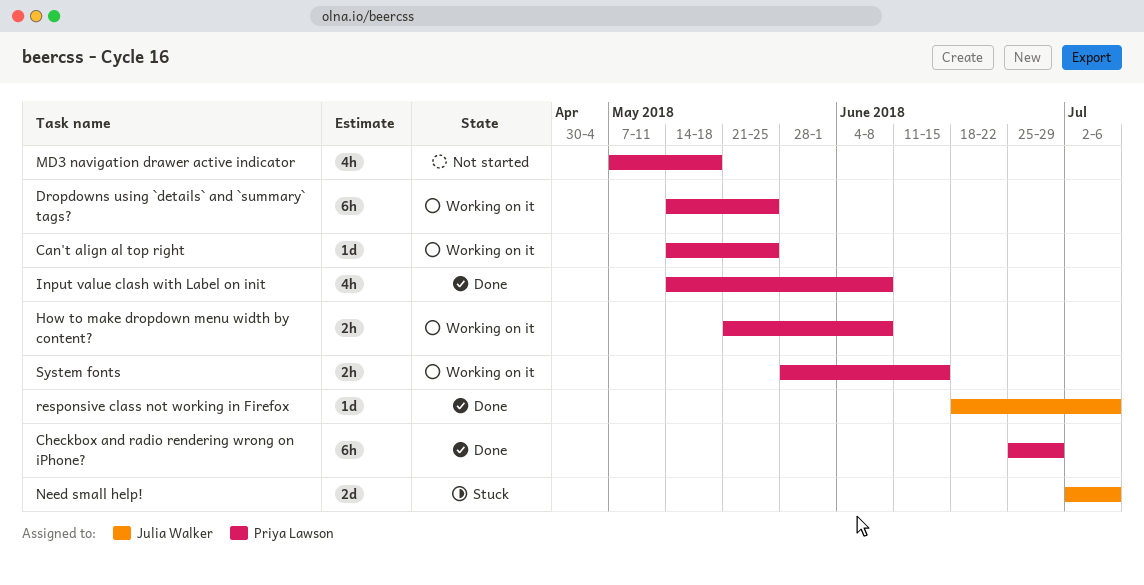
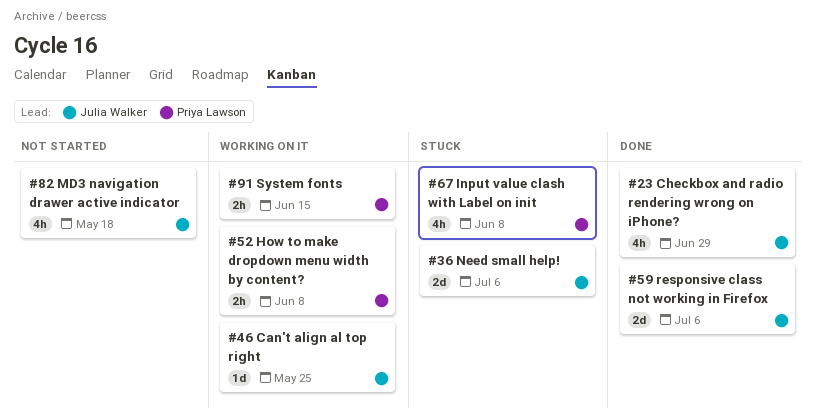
Can't align al top right, owner: Priya Lawson -> Julia Walker
Checkbox and radio rendering wrong on iPhone?, owner: Priya Lawson -> Julia Walker
Checkbox and radio rendering wrong on iPhone?, estimate: 6h -> 4h
Dropdowns using `details` and `summary` tags?: present -> none
Input value clash with Label on init, status: Done -> Stuck
MD3 navigation drawer active indicator, owner: Priya Lawson -> Julia Walker
responsive class not working in Firefox, estimate: 1d -> 2d

